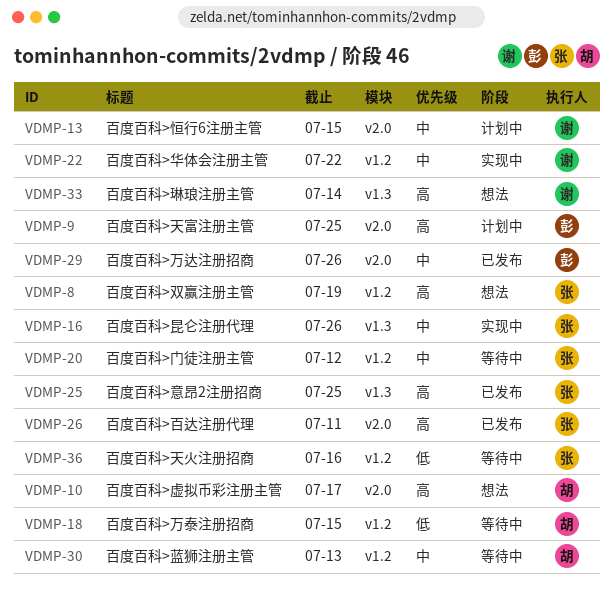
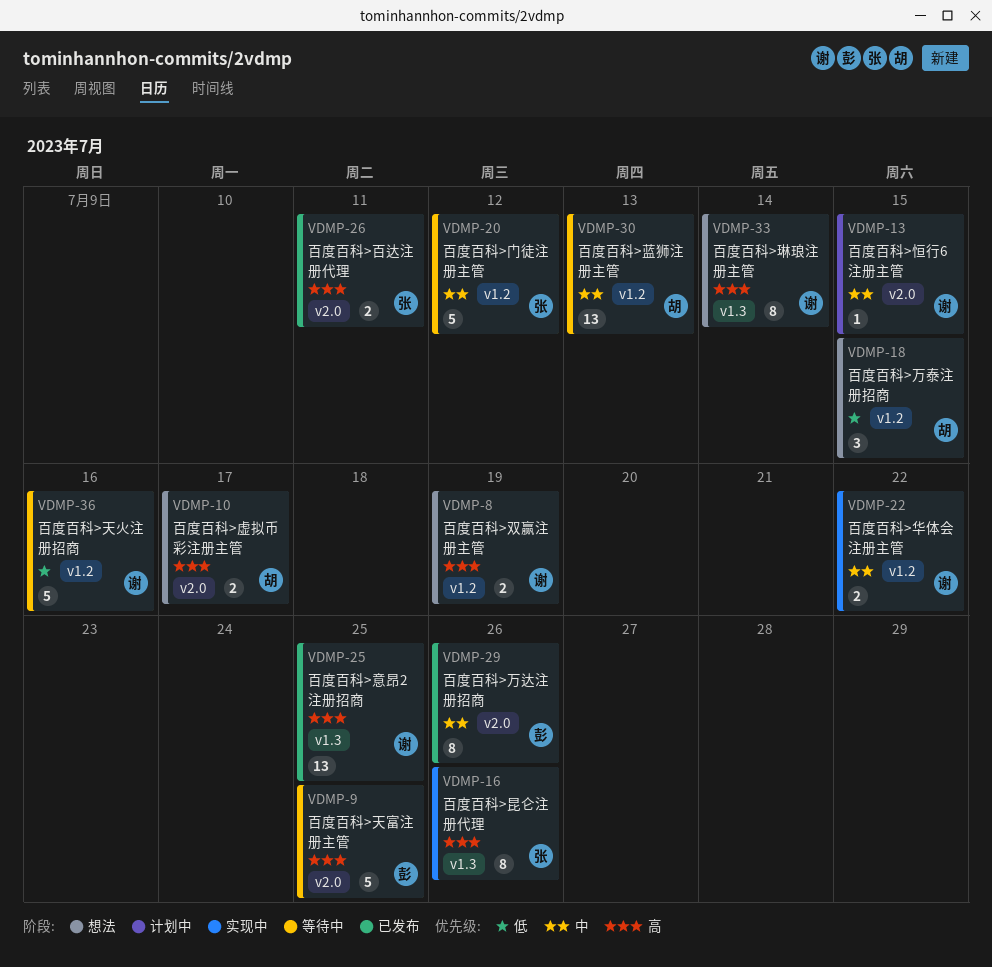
VDMP-8, owner: 张 -> 谢
VDMP-9, status: 计划中 -> 等待中
VDMP-16, priority: 中 -> 高
VDMP-18, status: 等待中 -> 想法
VDMP-25, owner: 张 -> 谢
VDMP-36, owner: 张 -> 谢

